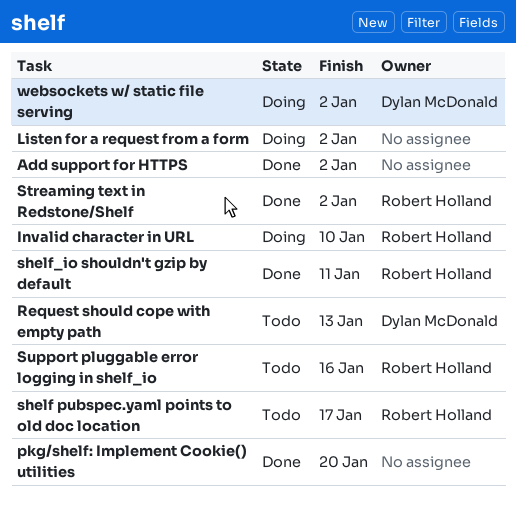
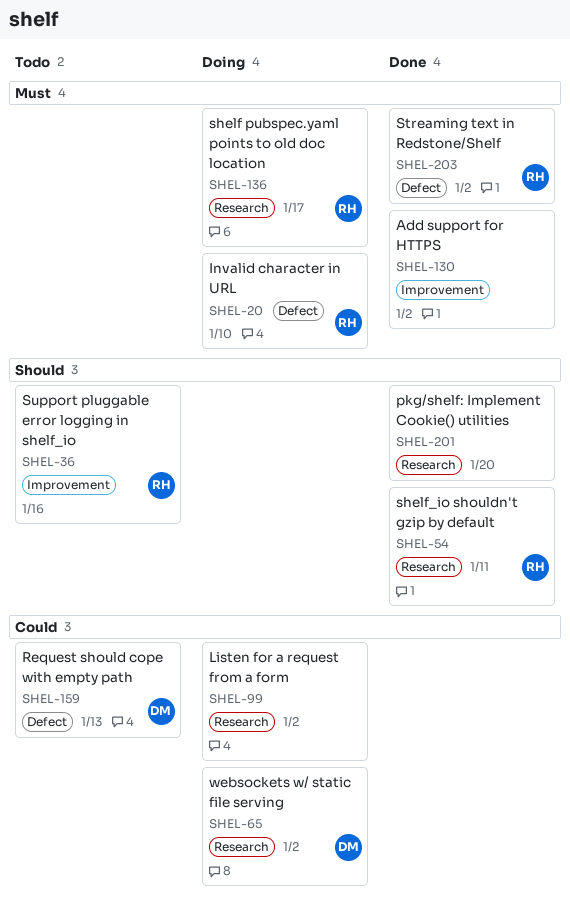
shelf pubspec.yaml points to old doc location, status: Todo -> Doing

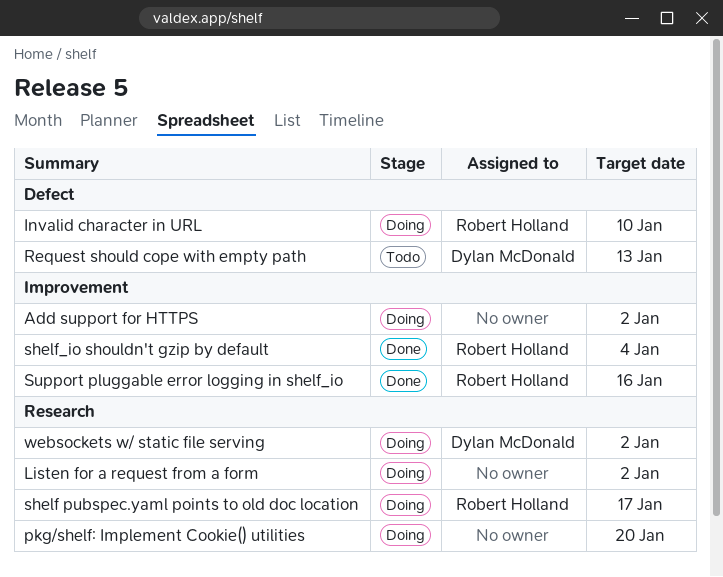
Add support for HTTPS, status: Done -> Doing
pkg/shelf: Implement Cookie() utilities, status: Done -> Doing
shelf_io shouldn't gzip by default, label: Research -> Improvement
shelf_io shouldn't gzip by default, due: Jan 11 -> Jan 4
Streaming text in Redstone/Shelf: present -> none
Support pluggable error logging in shelf_io, status: Todo -> Done

